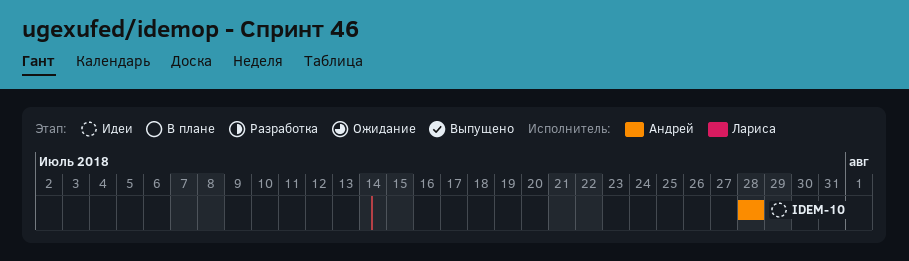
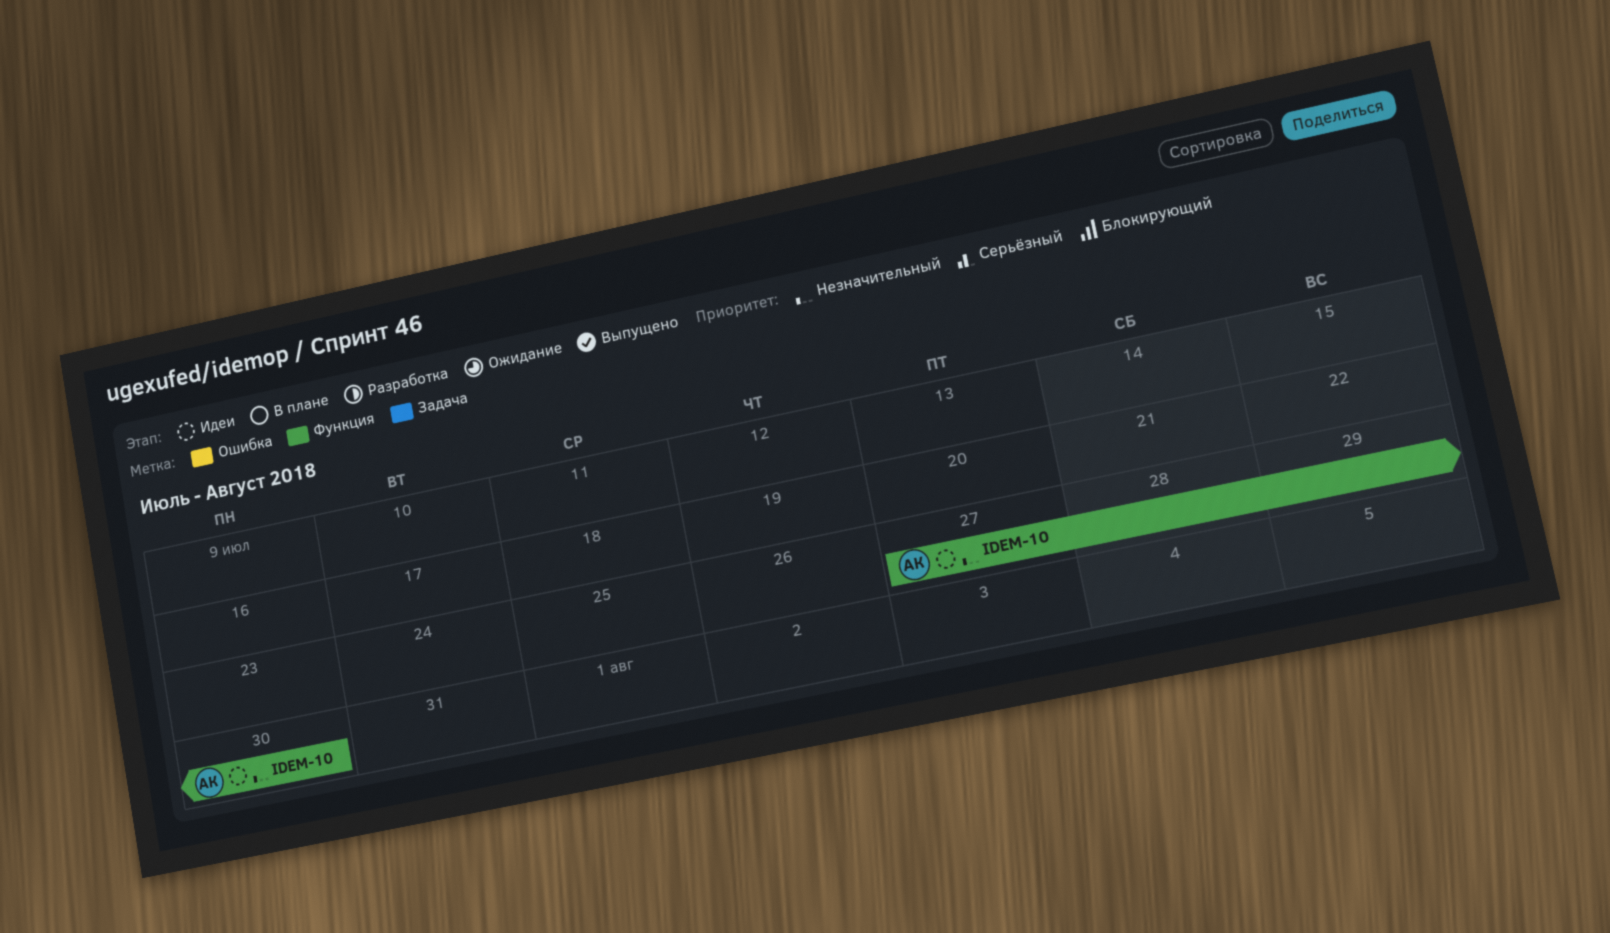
IDEM-10, start: Jul 28 -> Jul 27
IDEM-10, due: Jul 28 -> Jul 30

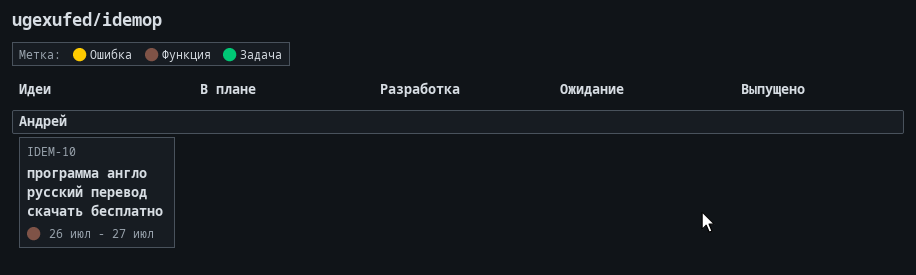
IDEM-10, start: Jul 27 -> Jul 26
IDEM-10, due: Jul 30 -> Jul 27

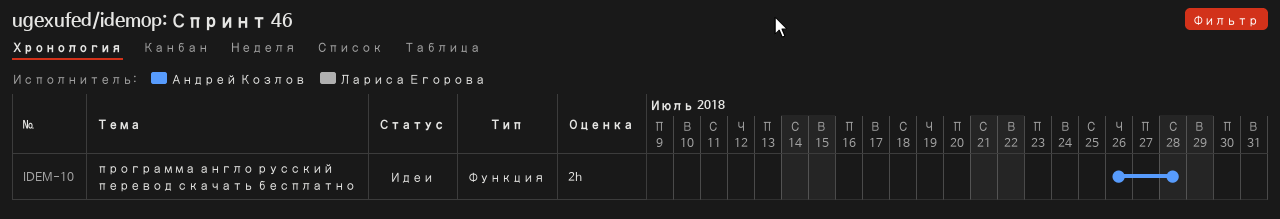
IDEM-10, due: Jul 27 -> Jul 28

